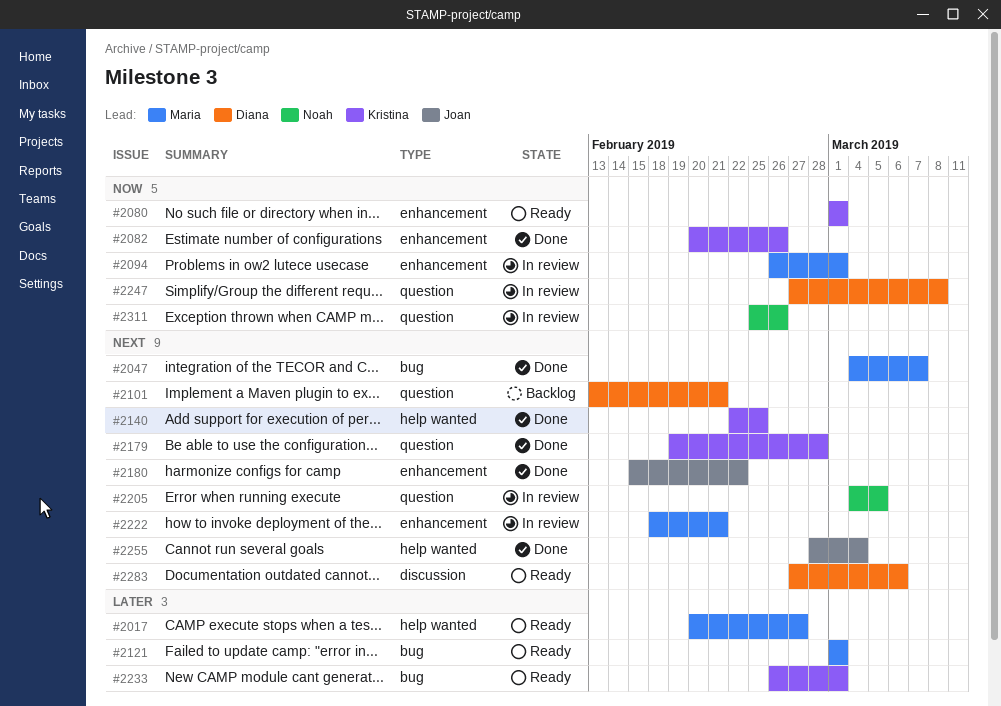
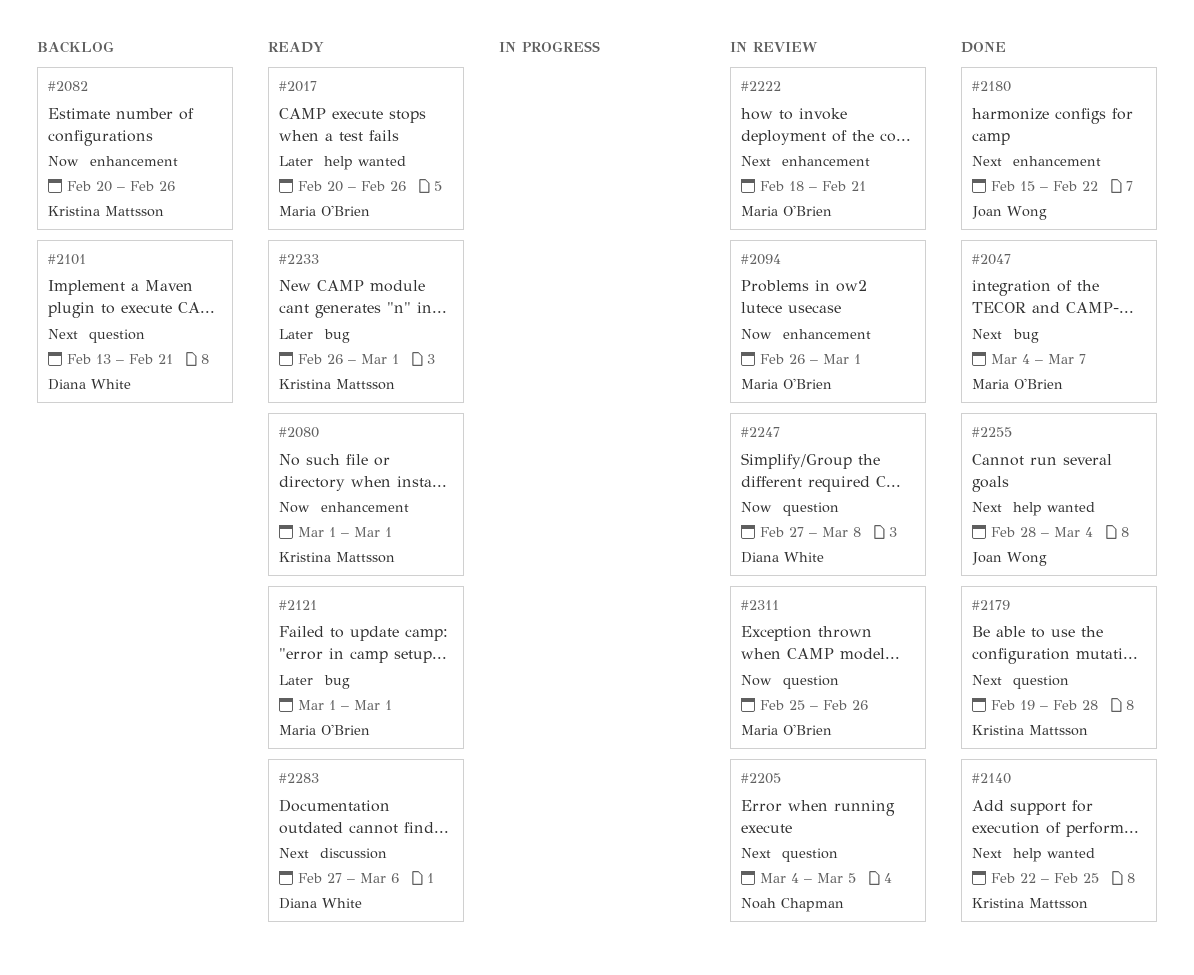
#2017, due: Feb 27 -> Feb 26
#2082, status: Done -> Backlog
#2311, owner: Noah Chapman -> Maria O'Brien

